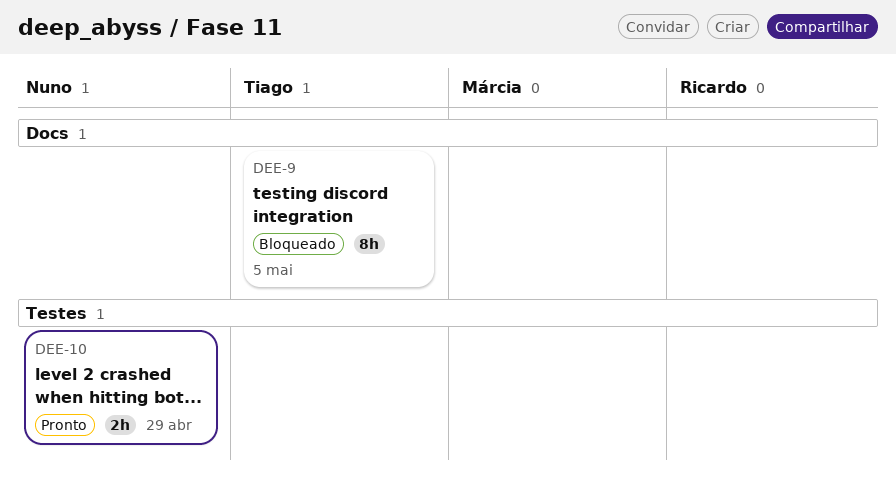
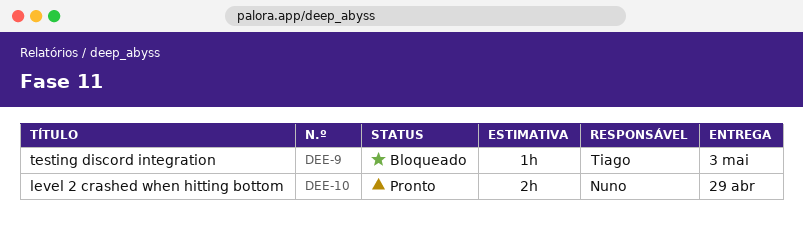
DEE-9, estimate: 8h -> 1h
DEE-9, due: May 5 -> May 3

